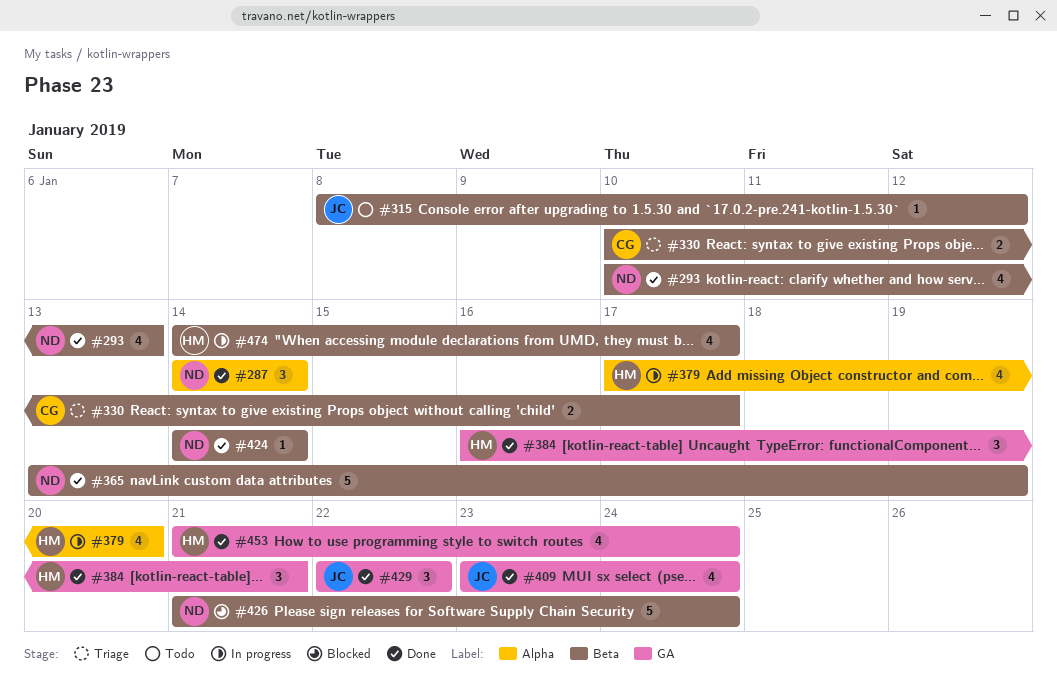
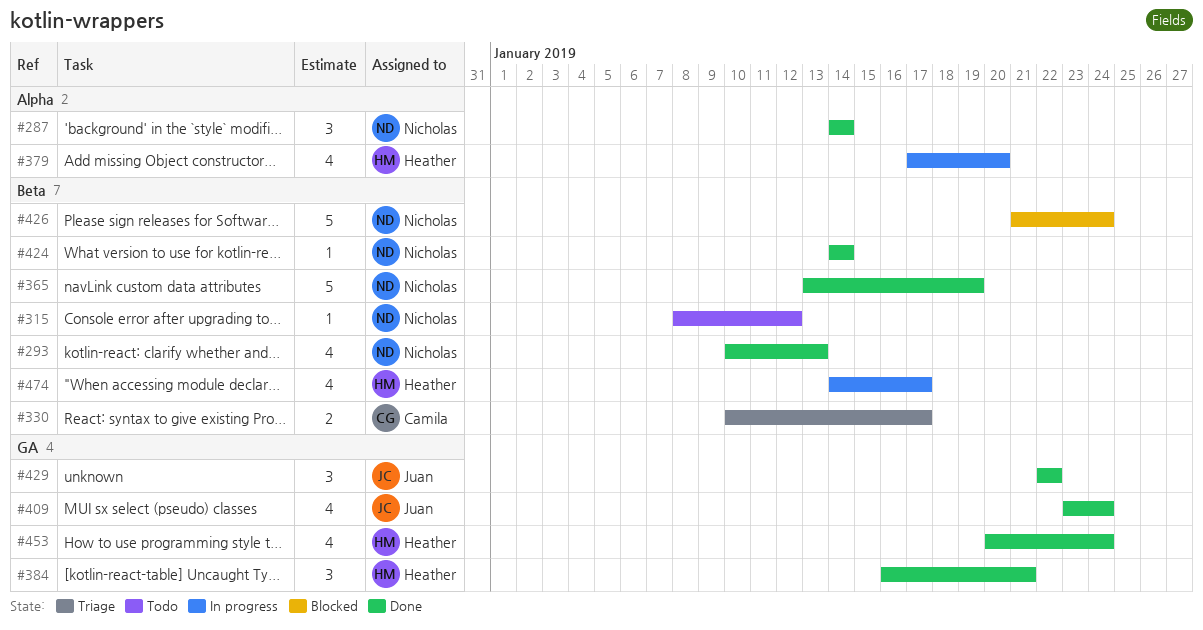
#315, owner: Juan -> Nicholas
#453, start: Jan 21 -> Jan 20

